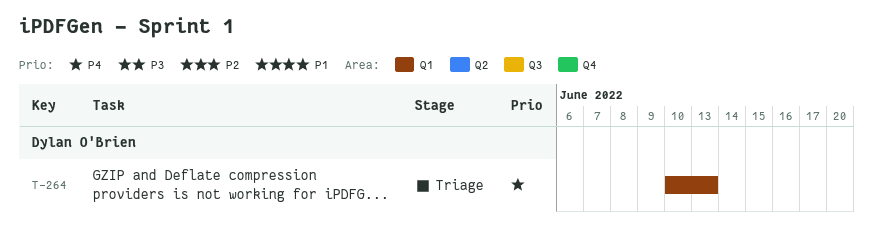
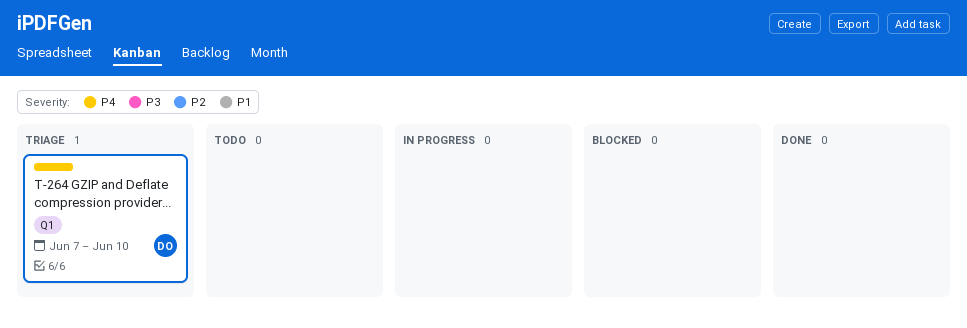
T-264, start: Jun 10 -> Jun 7
T-264, due: Jun 13 -> Jun 10

